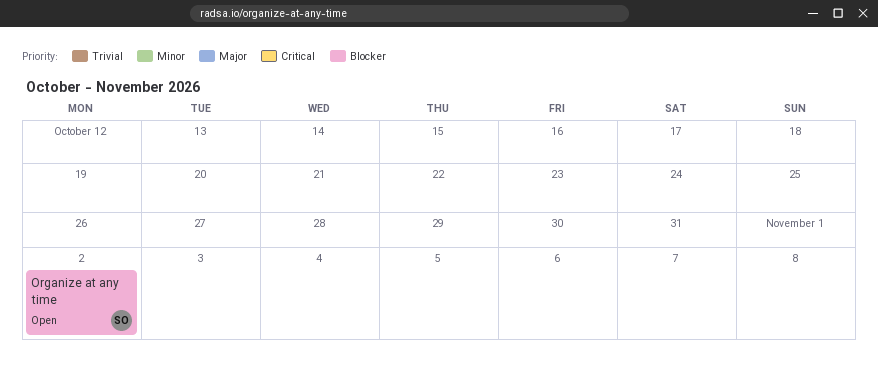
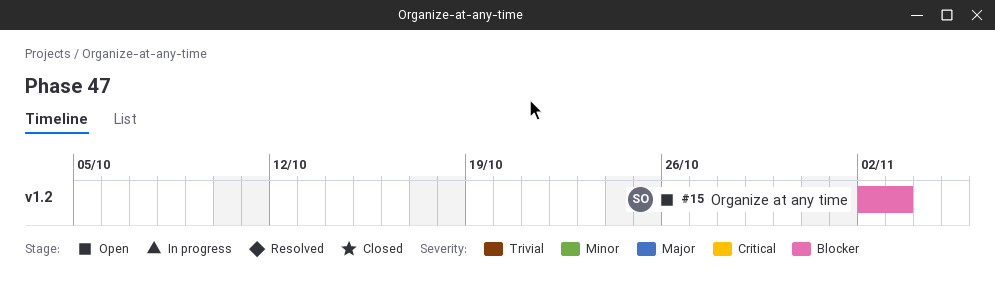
Organize at any time, due: Nov 2 -> Nov 3

